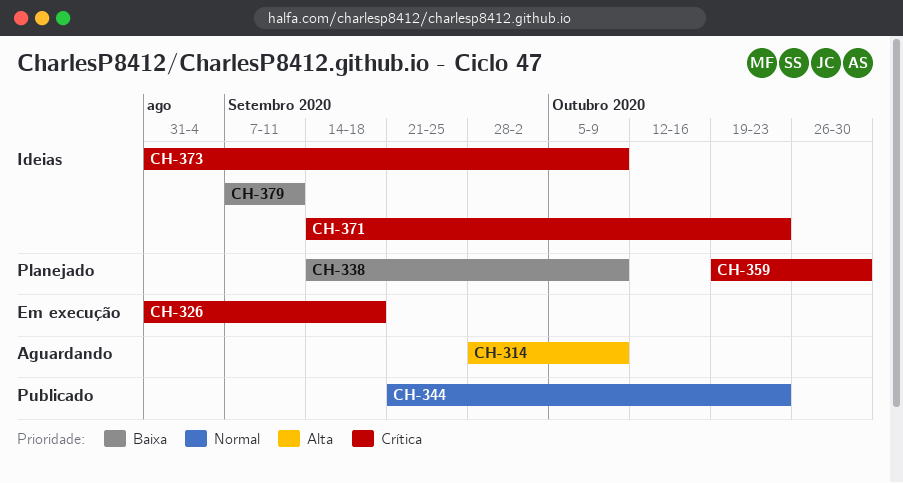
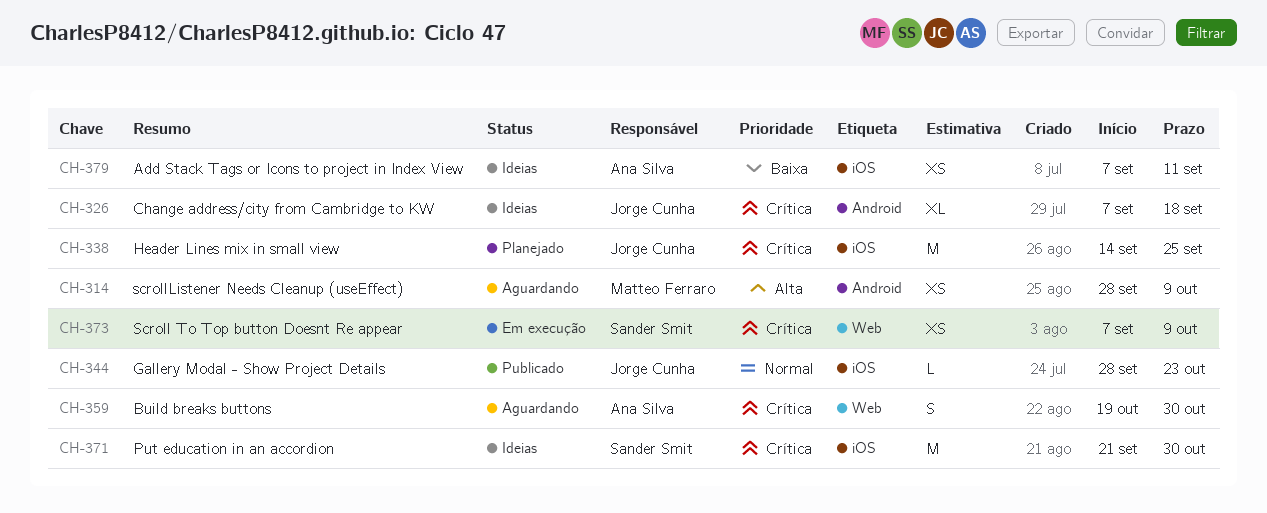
CH-326, status: Em execução -> Ideias
CH-326, start: Aug 31 -> Sep 7
CH-338, priority: Baixa -> Crítica
CH-338, due: Oct 9 -> Sep 25
CH-344, start: Sep 21 -> Sep 28
CH-359, status: Planejado -> Aguardando
CH-371, start: Sep 14 -> Sep 21
CH-371, due: Oct 23 -> Oct 30
CH-373, status: Ideias -> Em execução
CH-373, start: Aug 31 -> Sep 7

